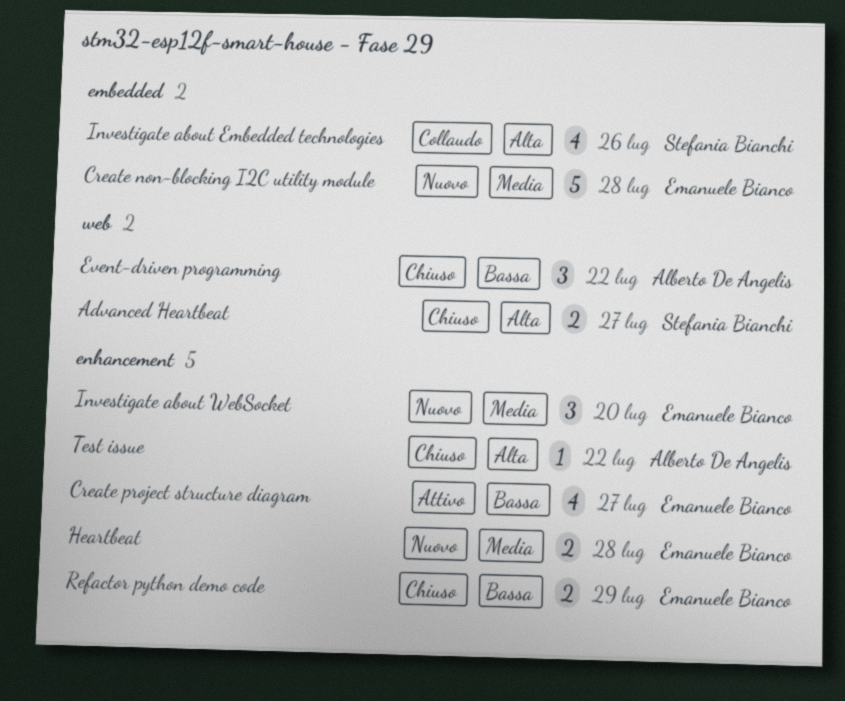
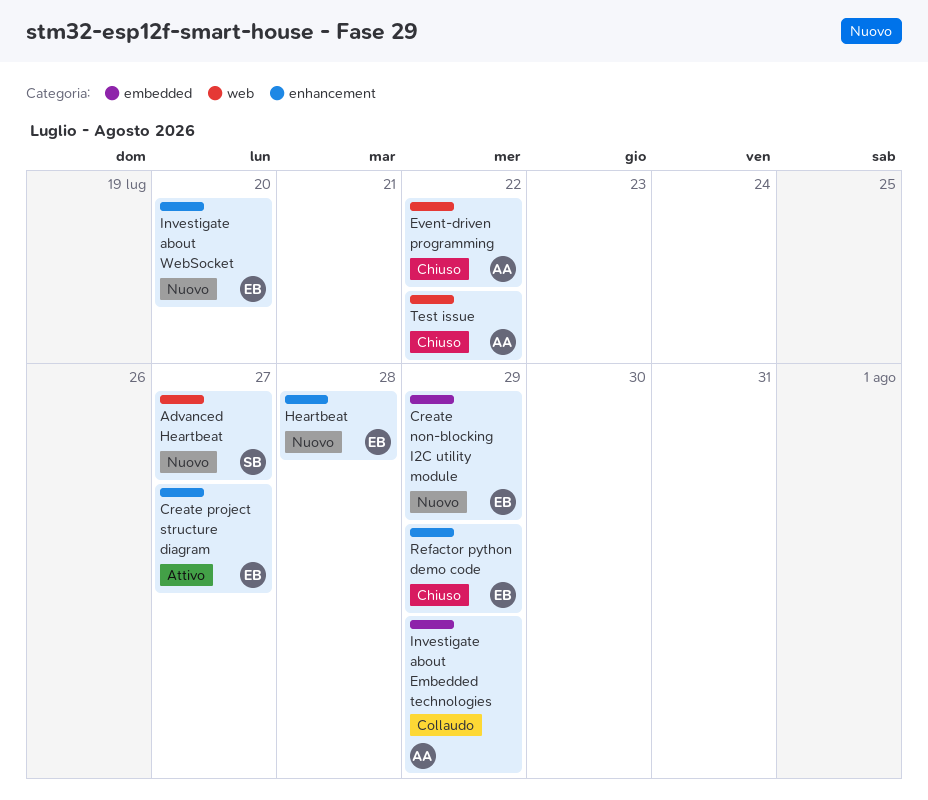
Advanced Heartbeat, status: Chiuso -> Nuovo
Create non-blocking I2C utility module, due: Jul 28 -> Jul 29
Investigate about Embedded technologies, owner: Stefania Bianchi -> Alberto De Angelis
Investigate about Embedded technologies, due: Jul 26 -> Jul 29
Test issue, label: enhancement -> web

